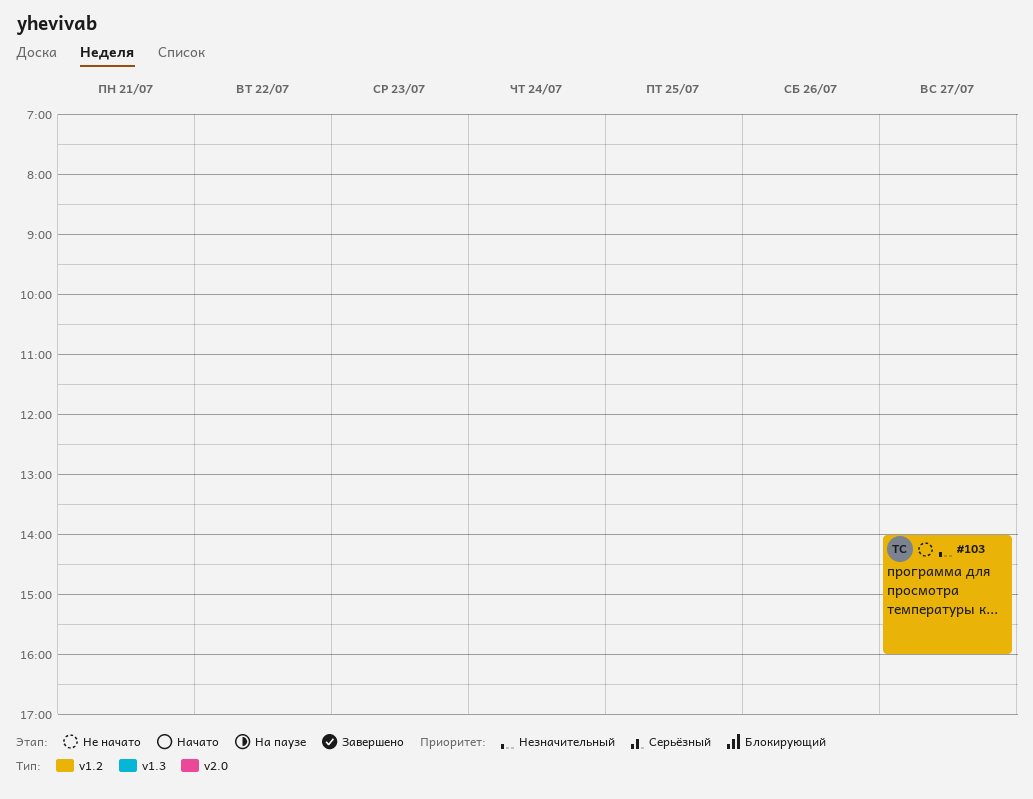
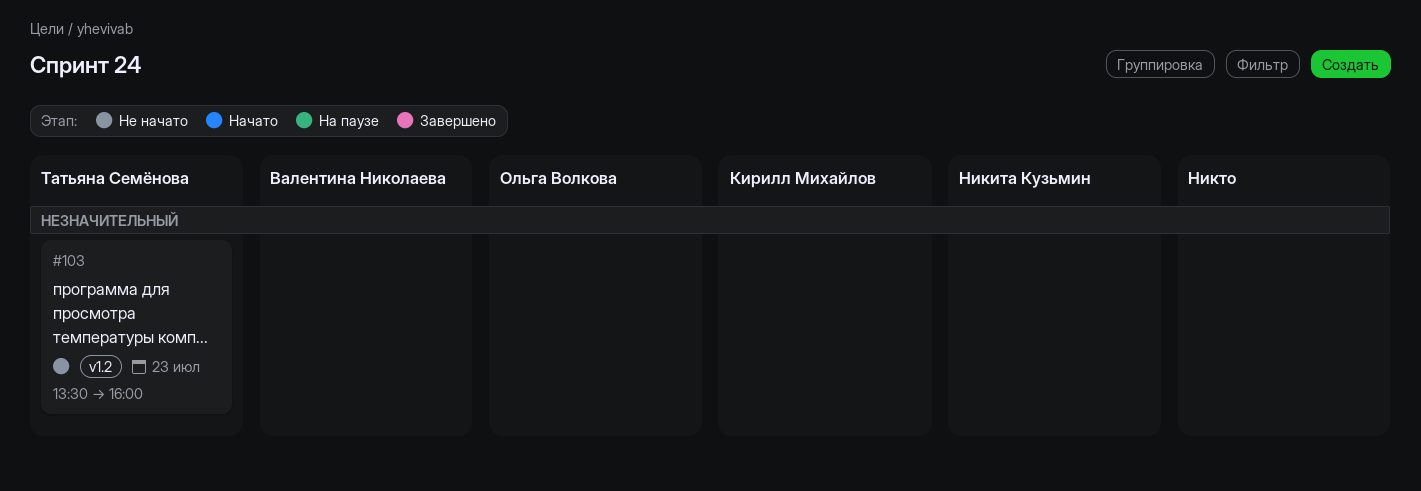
#103, day: Jul 27 -> Jul 23
#103, begins: 14:00 -> 13:30

